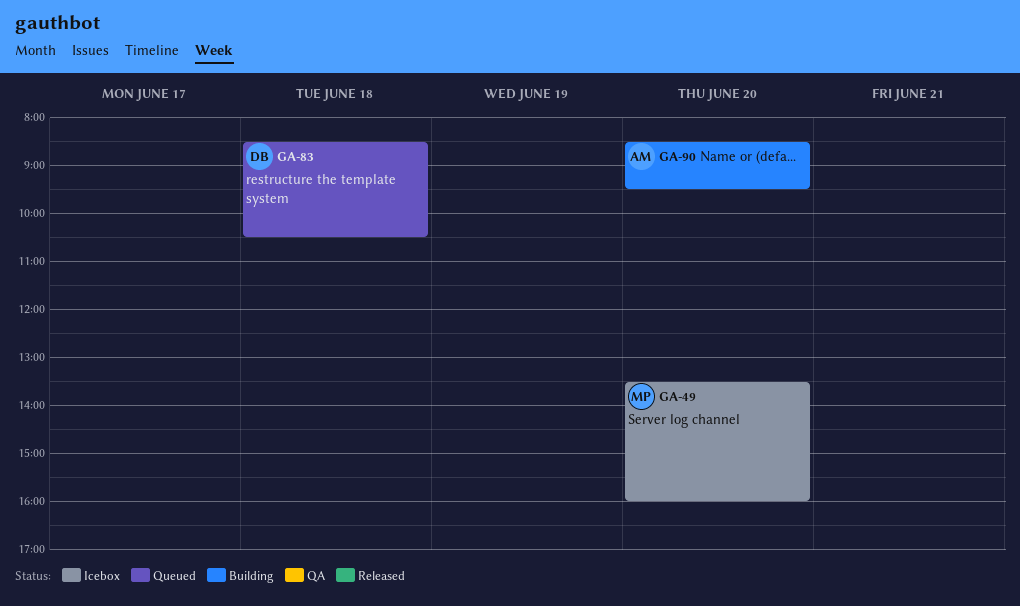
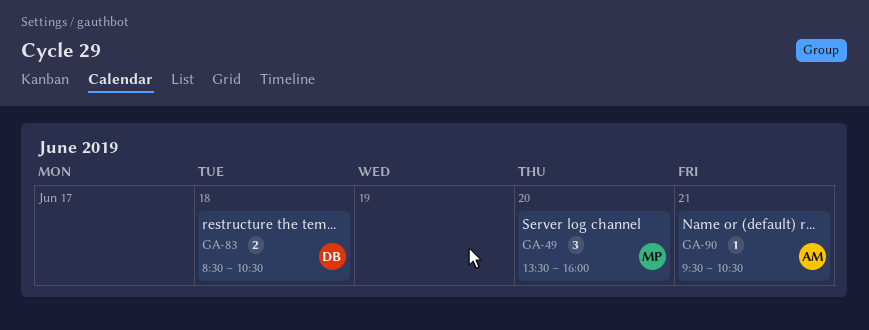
GA-90, day: Jun 20 -> Jun 21
GA-90, begins: 08:30 -> 09:30
GA-90, ends: 09:30 -> 10:30

